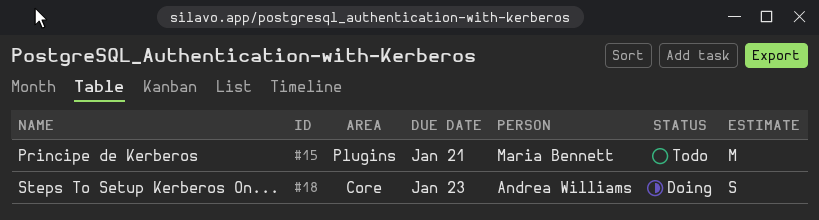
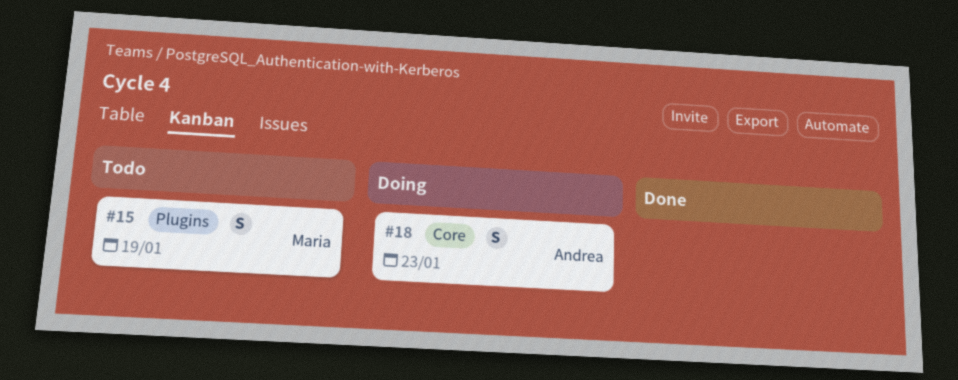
#15, estimate: M -> S
#15, due: Jan 21 -> Jan 19

